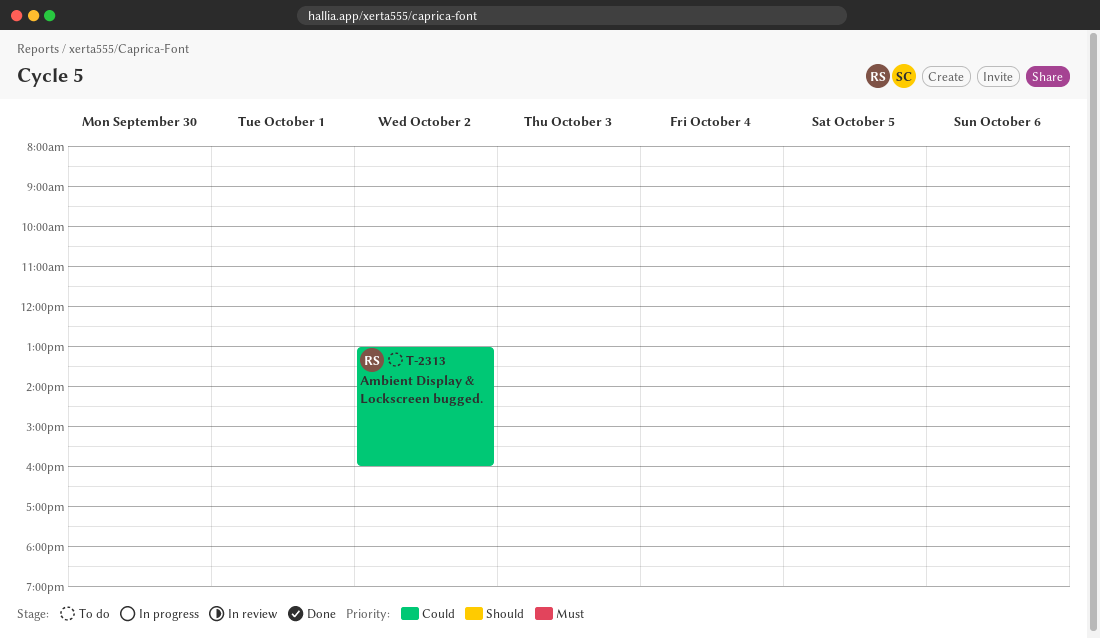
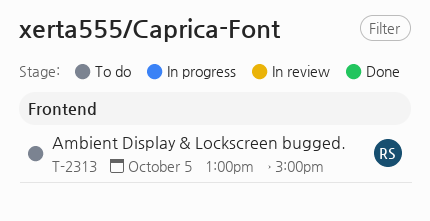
T-2313, day: Oct 2 -> Oct 5
T-2313, ends: 16:00 -> 15:00

